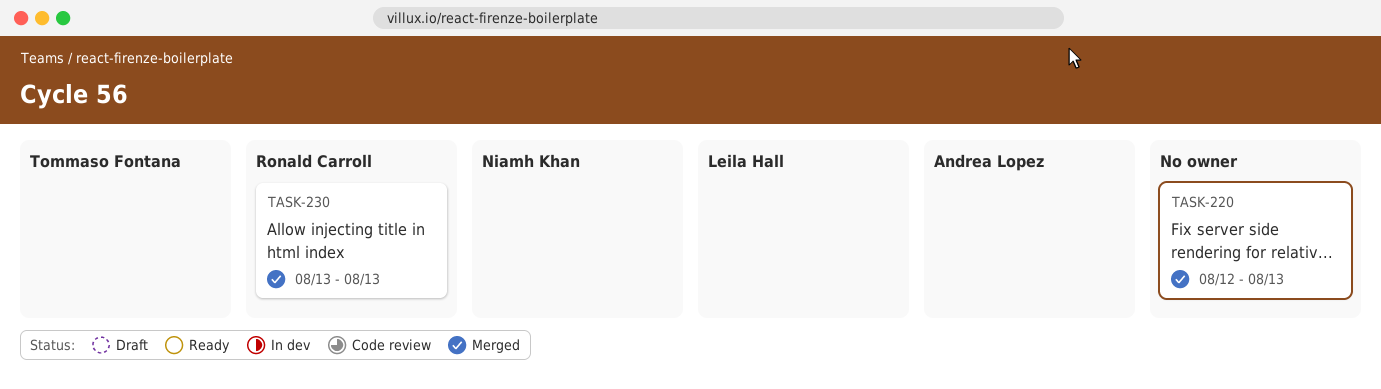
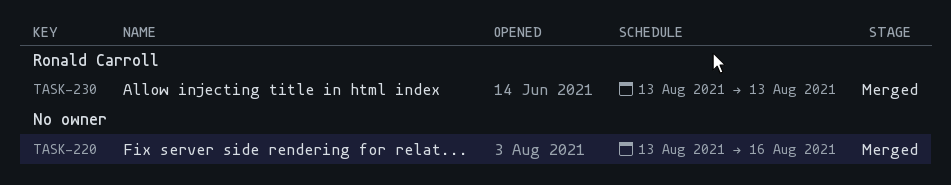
TASK-220, start: Aug 12 -> Aug 13
TASK-220, due: Aug 13 -> Aug 16

